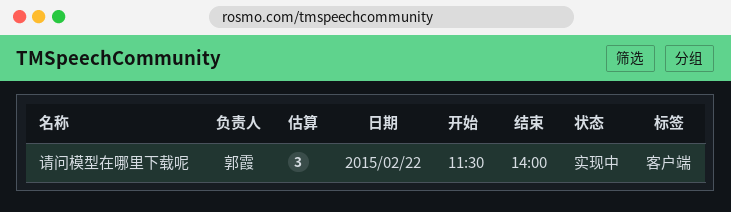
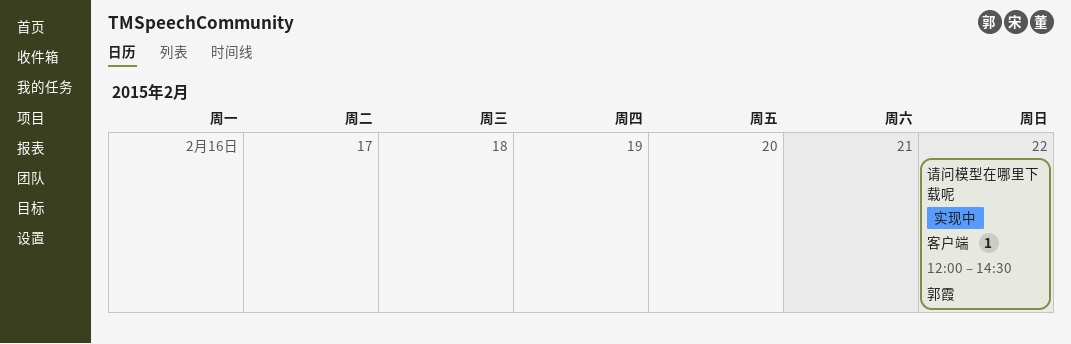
请问模型在哪里下载呢, estimate: 3 -> 1
请问模型在哪里下载呢, begins: 11:30 -> 12:00
请问模型在哪里下载呢, ends: 14:00 -> 14:30

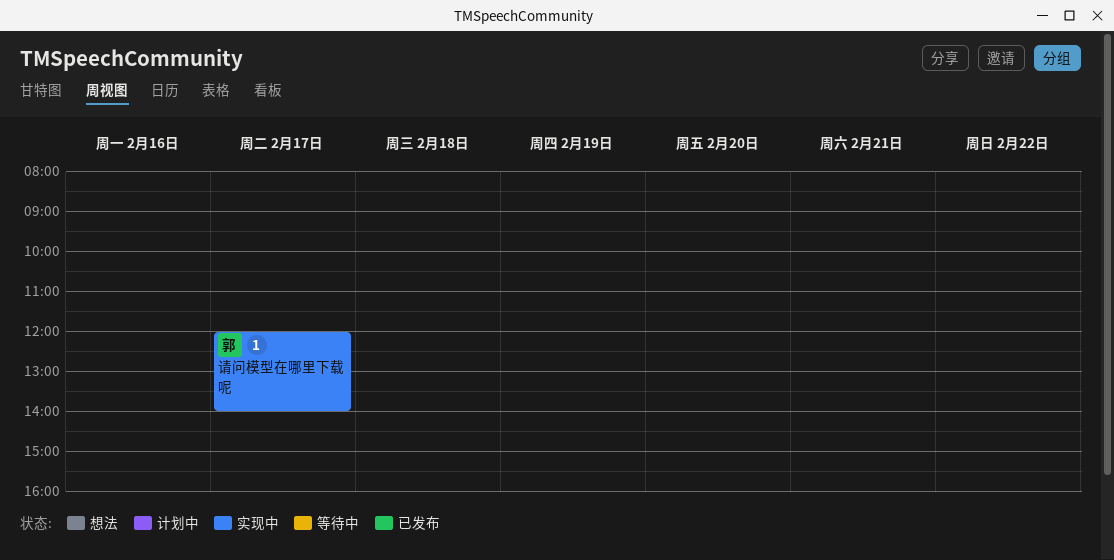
请问模型在哪里下载呢, day: Feb 22 -> Feb 17
请问模型在哪里下载呢, ends: 14:30 -> 14:00

